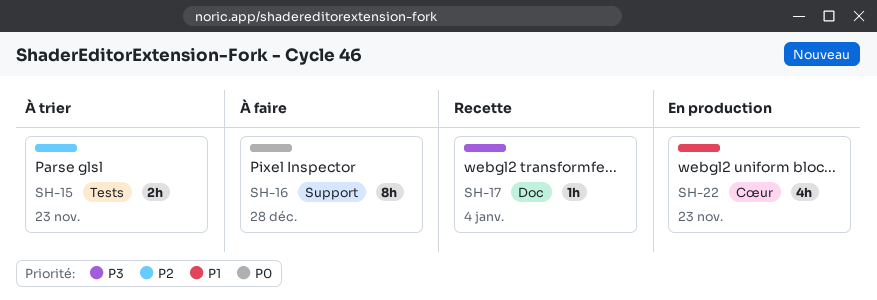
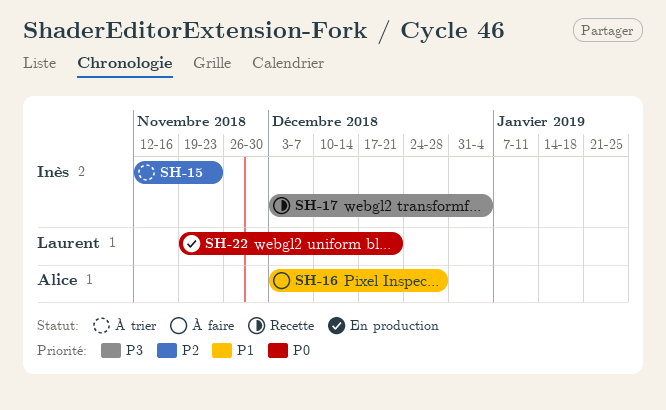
SH-16, priority: P0 -> P1
SH-22, priority: P1 -> P0
SH-22, due: Nov 23 -> Dec 21

